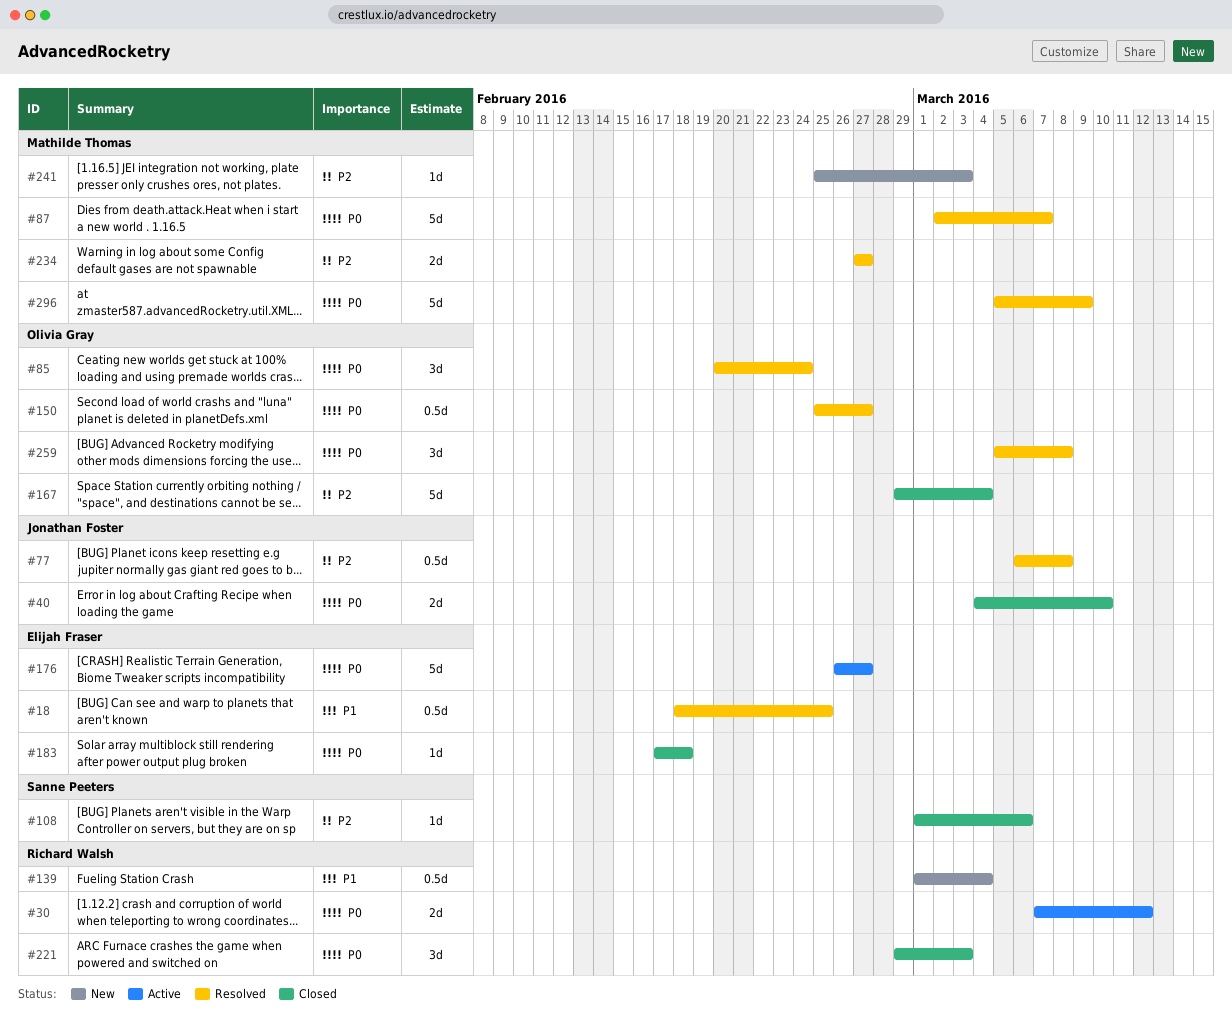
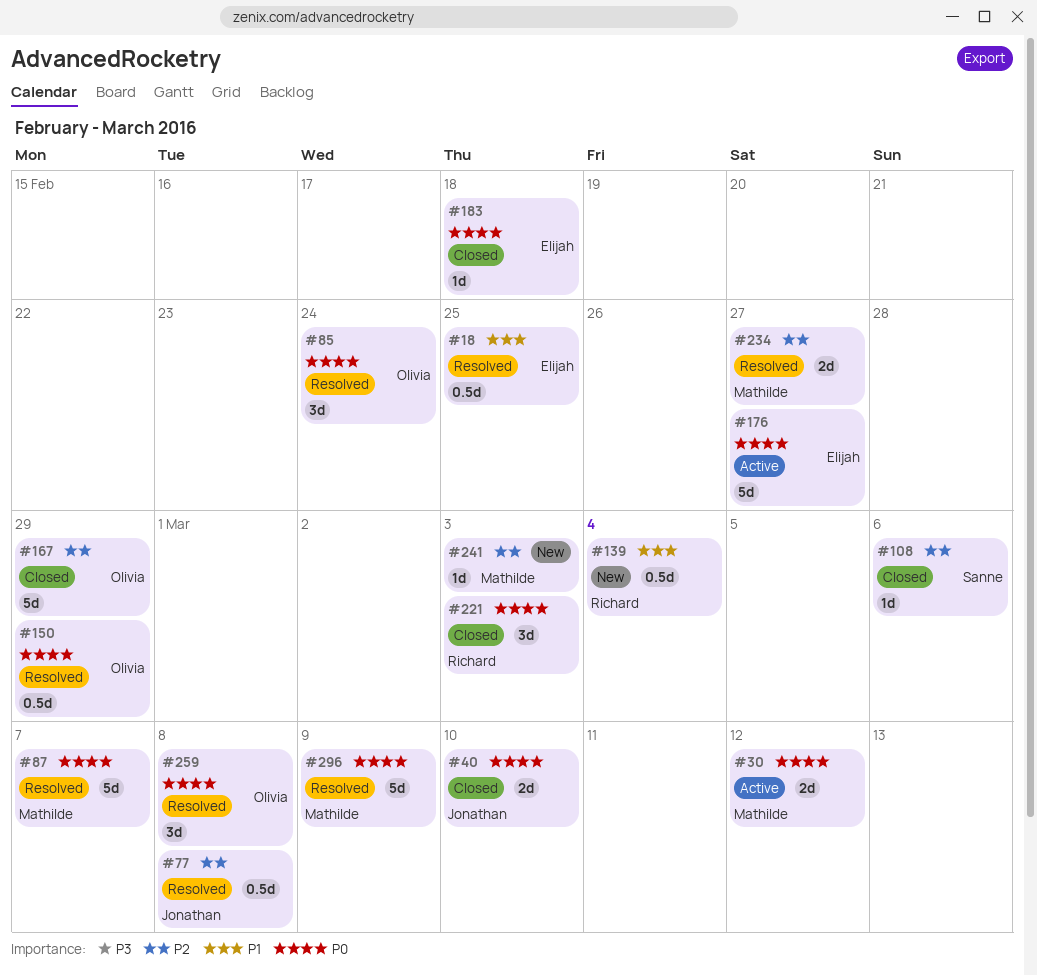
#30, owner: Richard Walsh -> Mathilde Thomas
#150, due: Feb 27 -> Feb 29
#167, due: Mar 4 -> Feb 29

